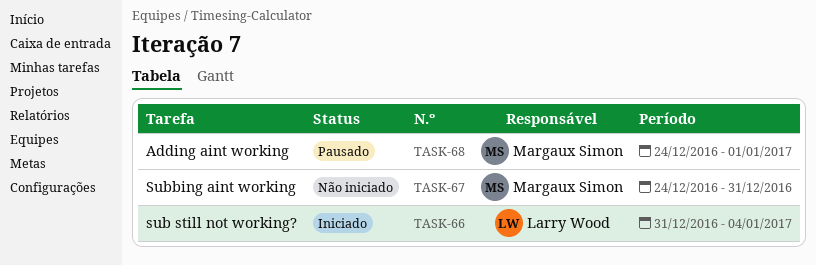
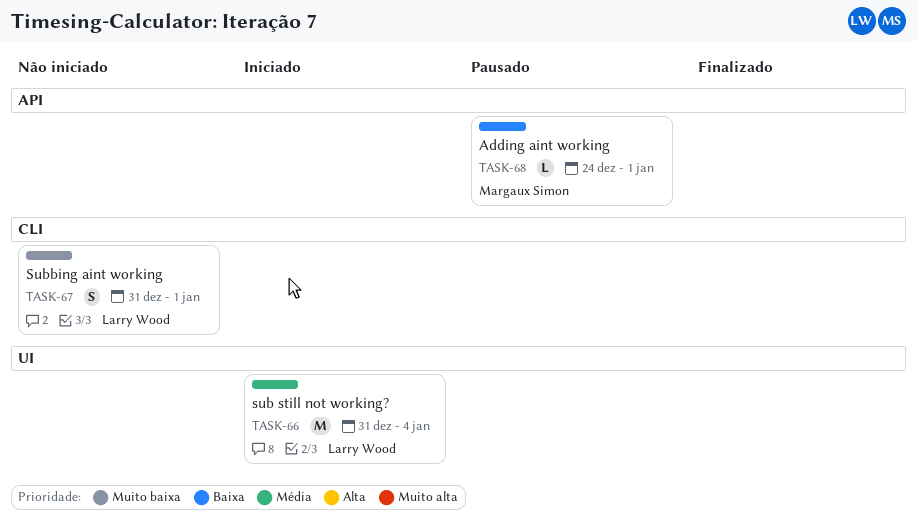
TASK-67, owner: Margaux Simon -> Larry Wood
TASK-67, start: Dec 24 -> Dec 31
TASK-67, due: Dec 31 -> Jan 1

